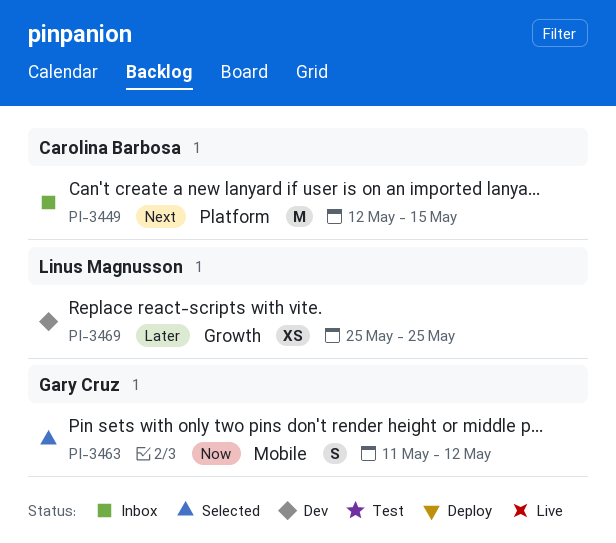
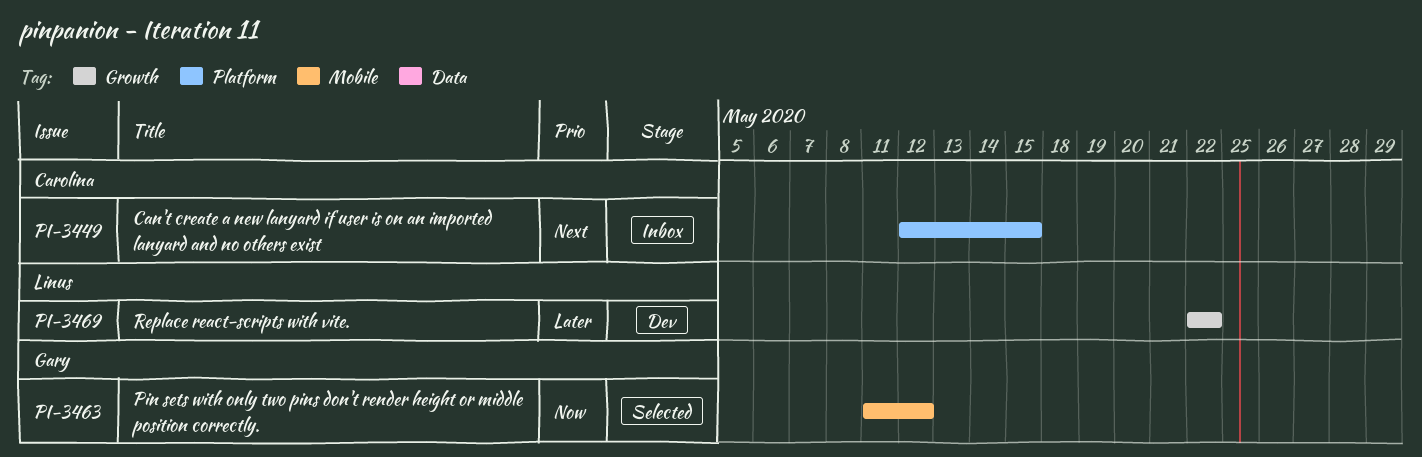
PI-3469, start: May 25 -> May 22
PI-3469, due: May 25 -> May 22

